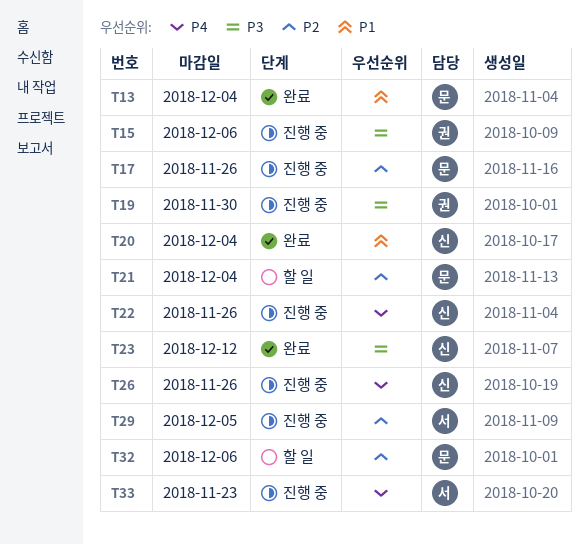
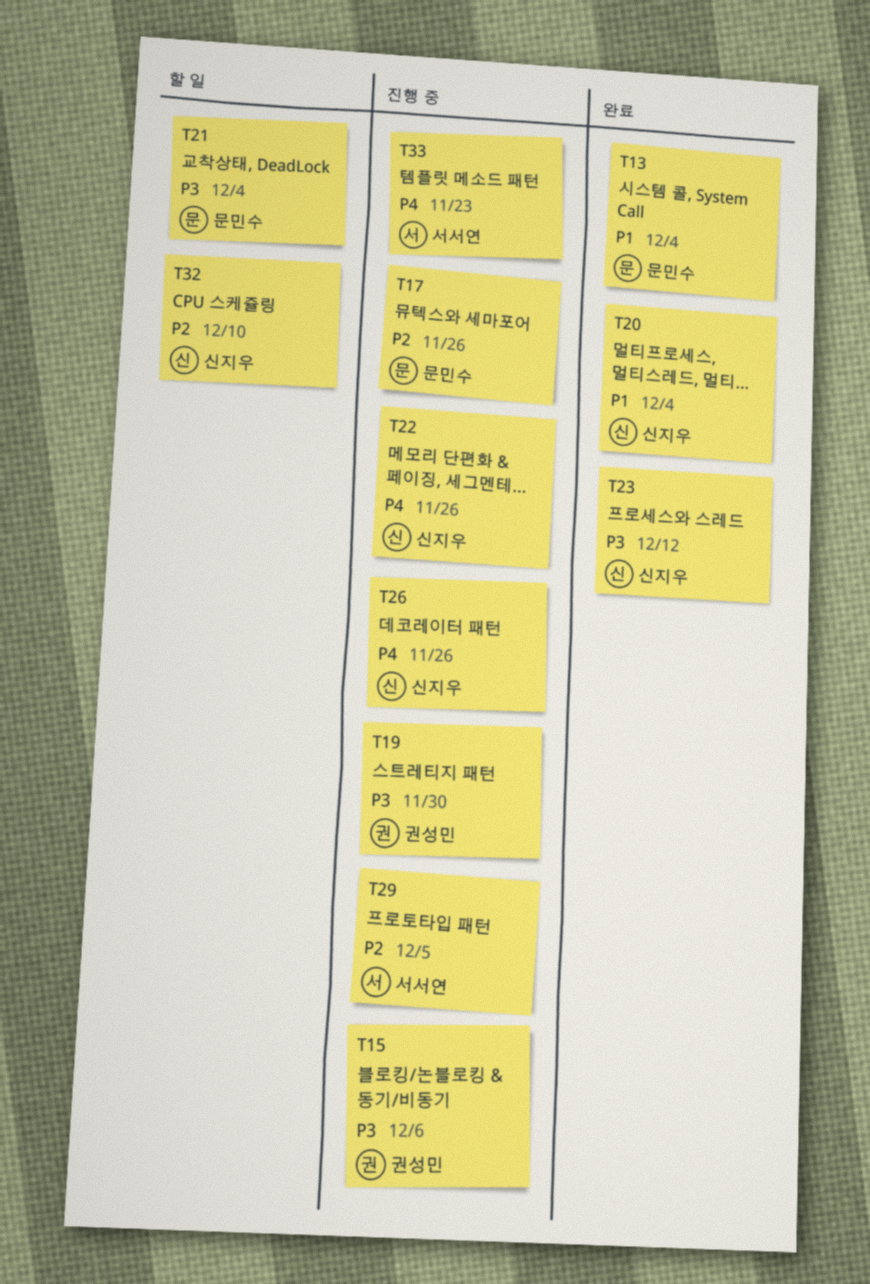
T21, priority: P2 -> P3
T32, owner: 문민수 -> 신지우
T32, due: Dec 6 -> Dec 10

